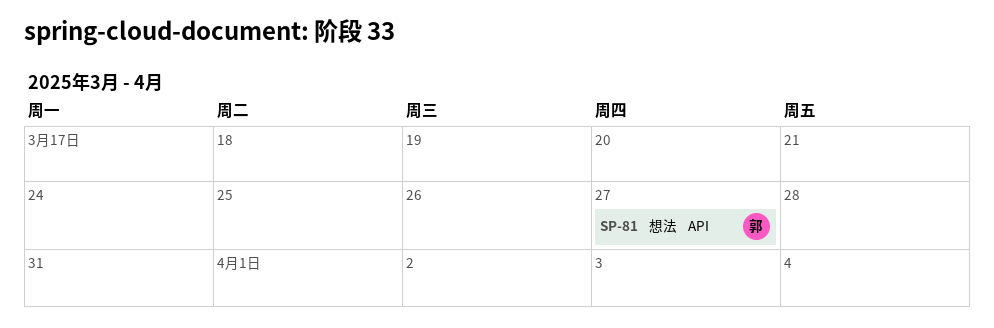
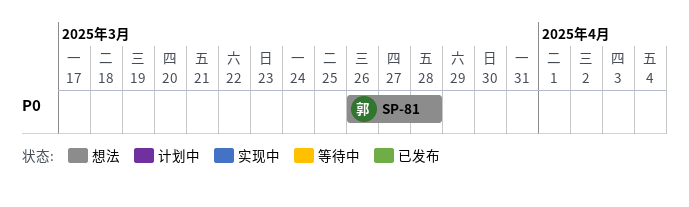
SP-81, due: Mar 27 -> Mar 28

